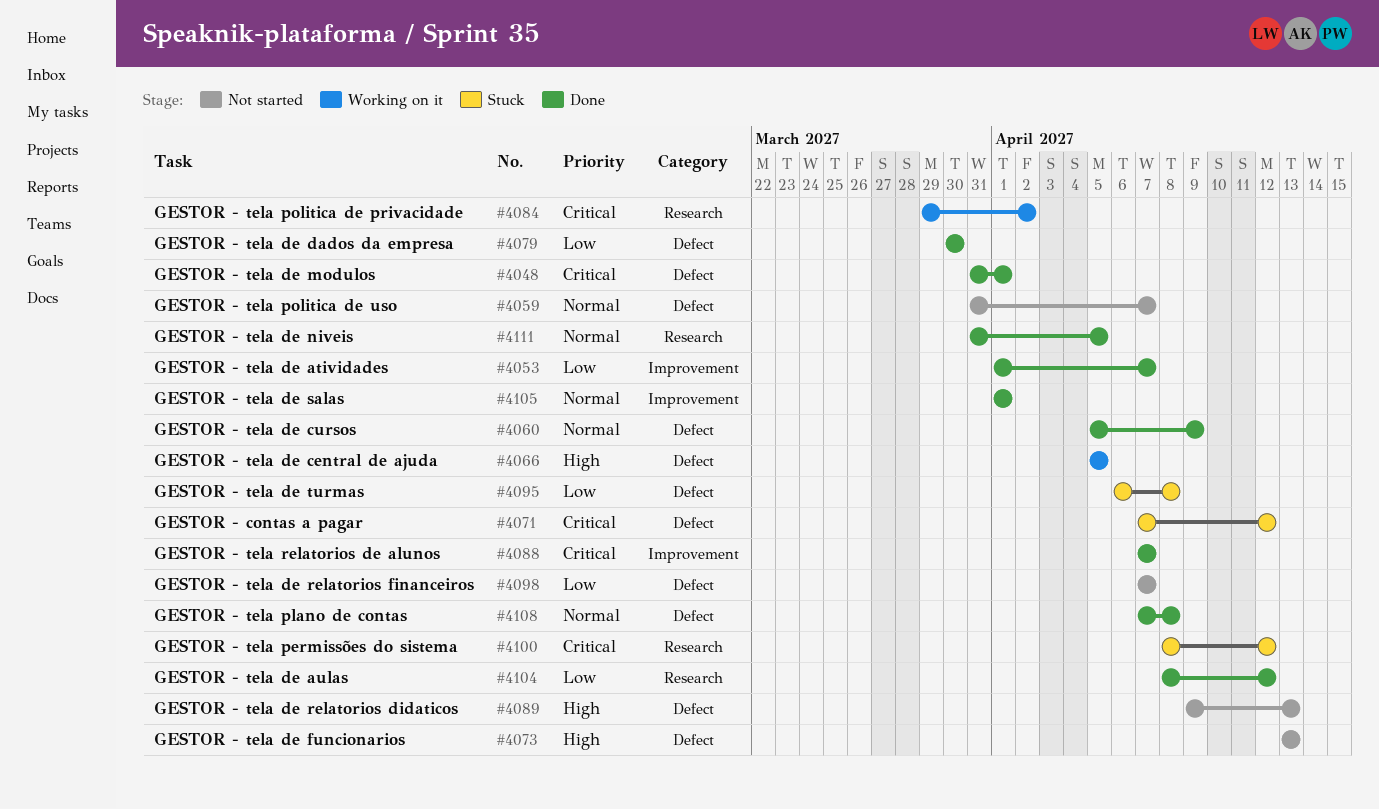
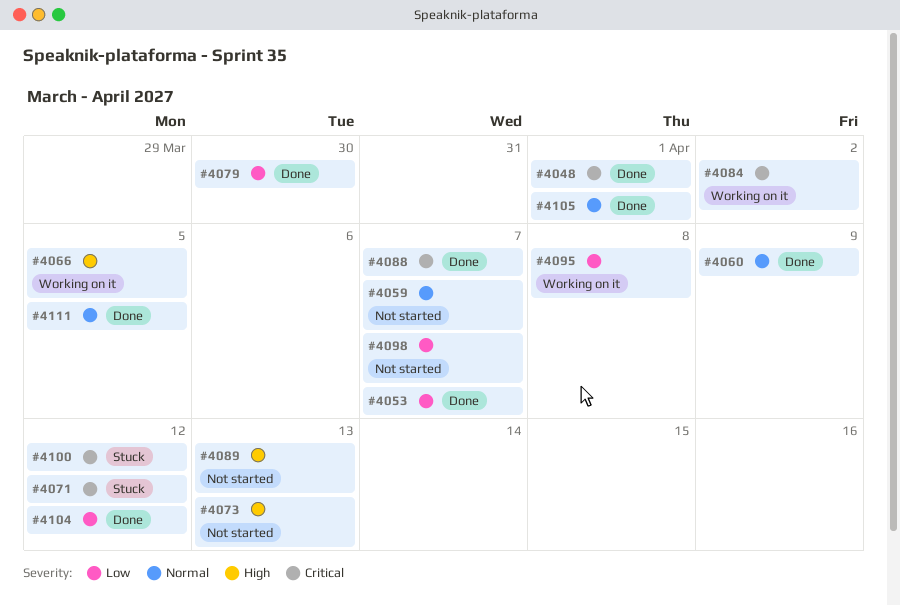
#4095, status: Stuck -> Working on it
#4108: present -> none

